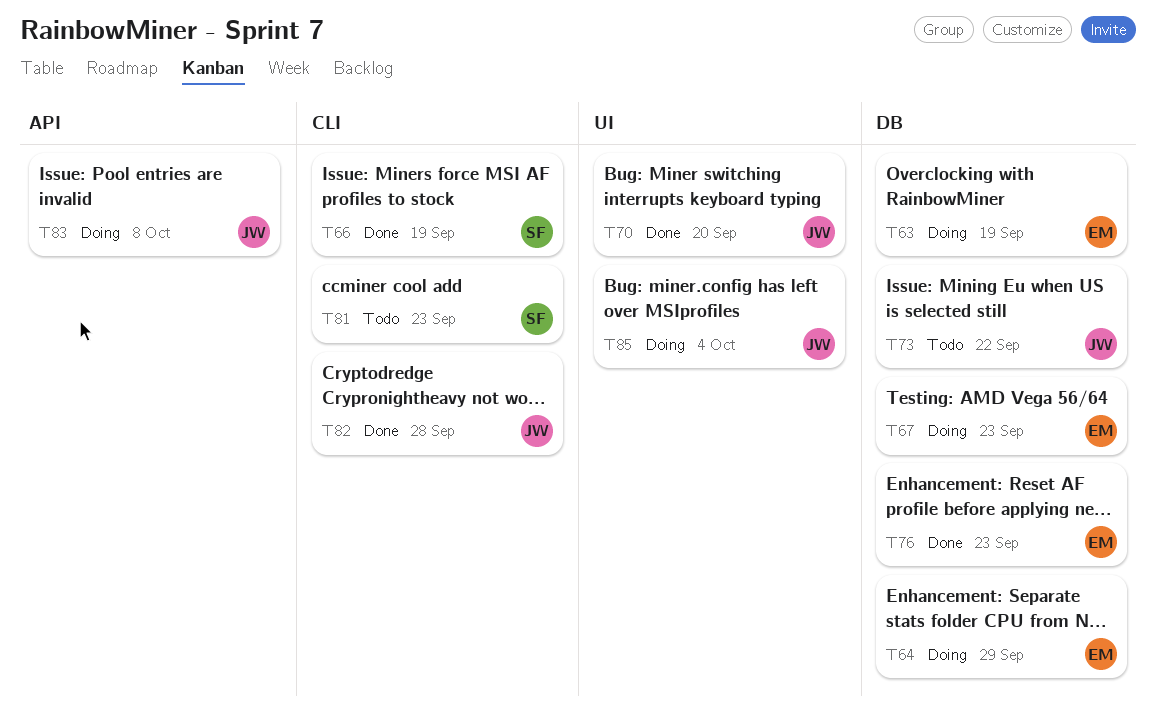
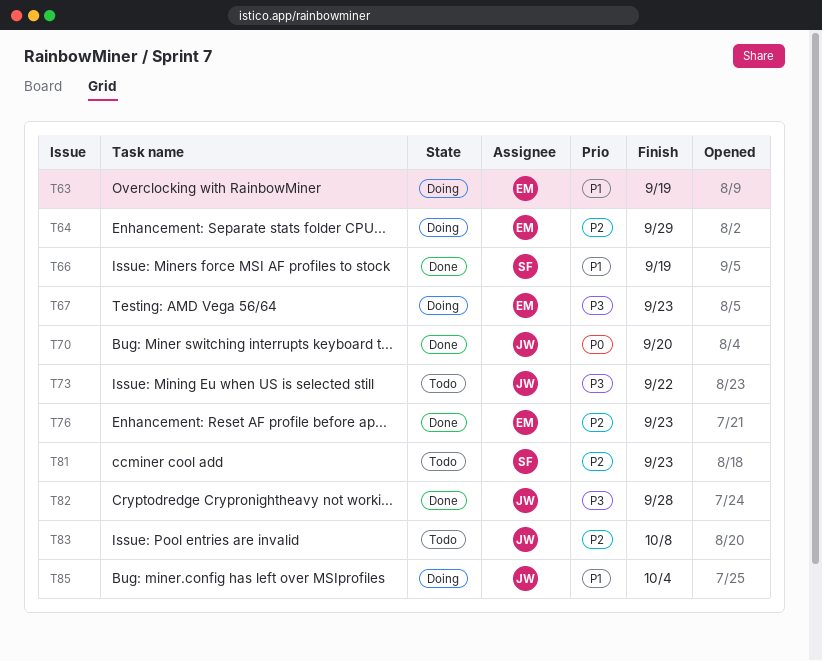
T83, status: Doing -> Todo

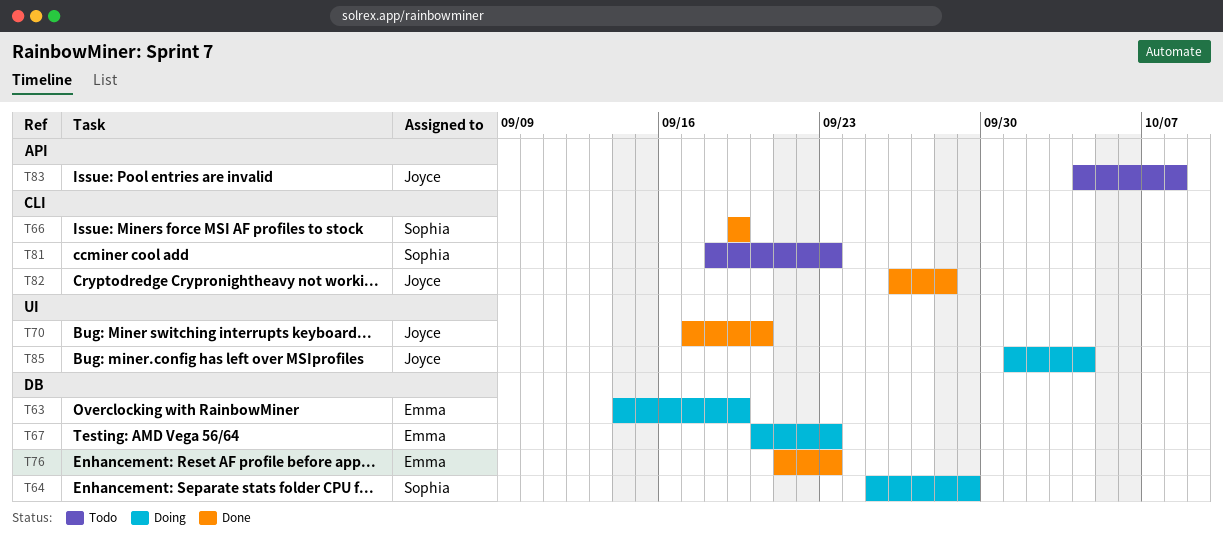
T64, owner: Emma -> Sophia
T73: present -> none

